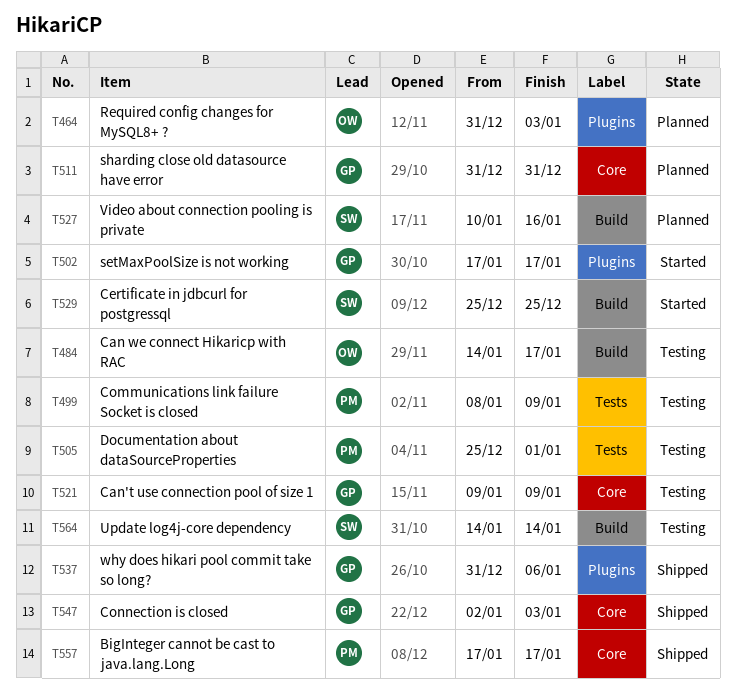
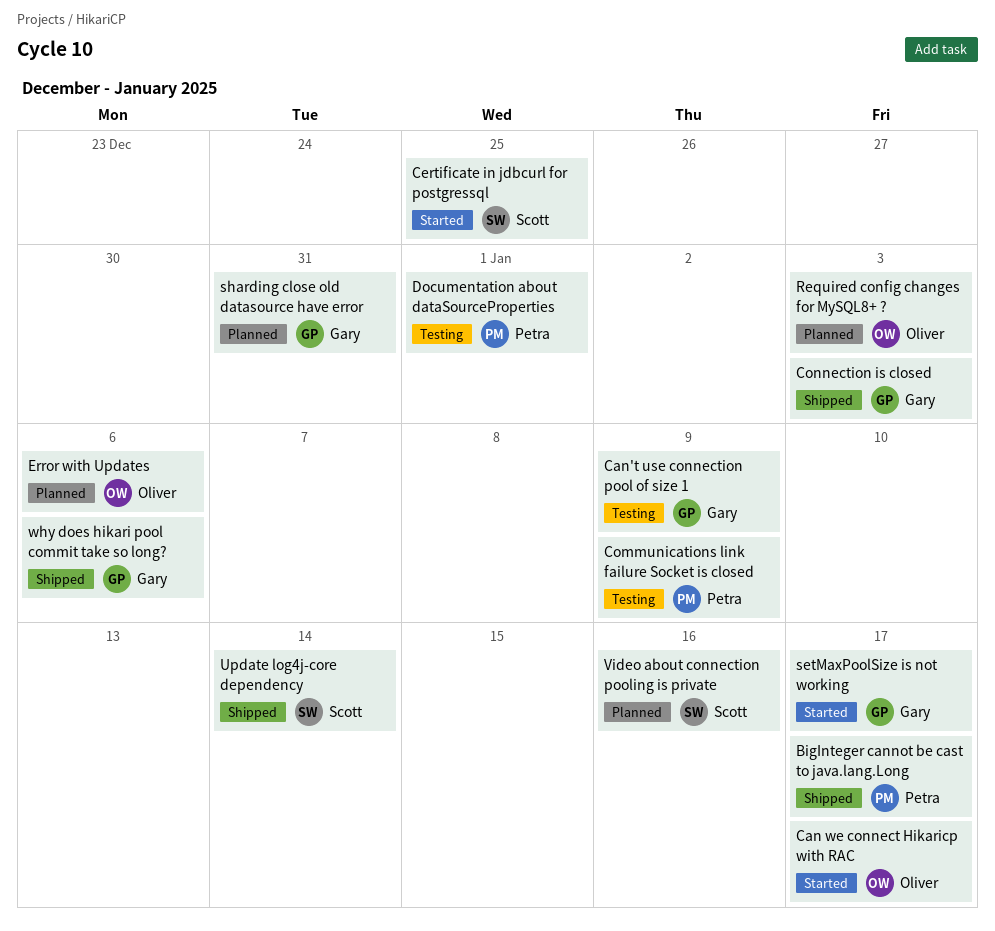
Can we connect Hikaricp with RAC, status: Testing -> Started
Error with Updates: none -> present
Update log4j-core dependency, status: Testing -> Shipped

